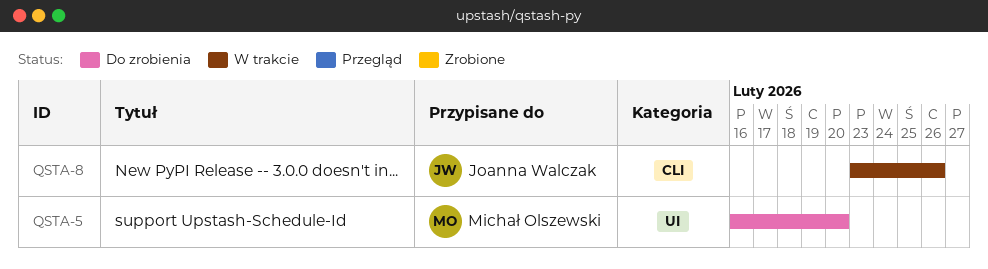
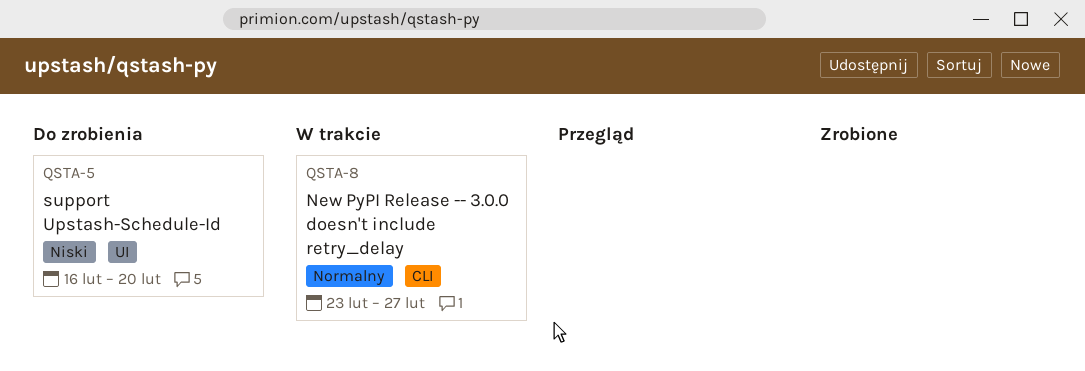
QSTA-8, due: Feb 26 -> Feb 27

